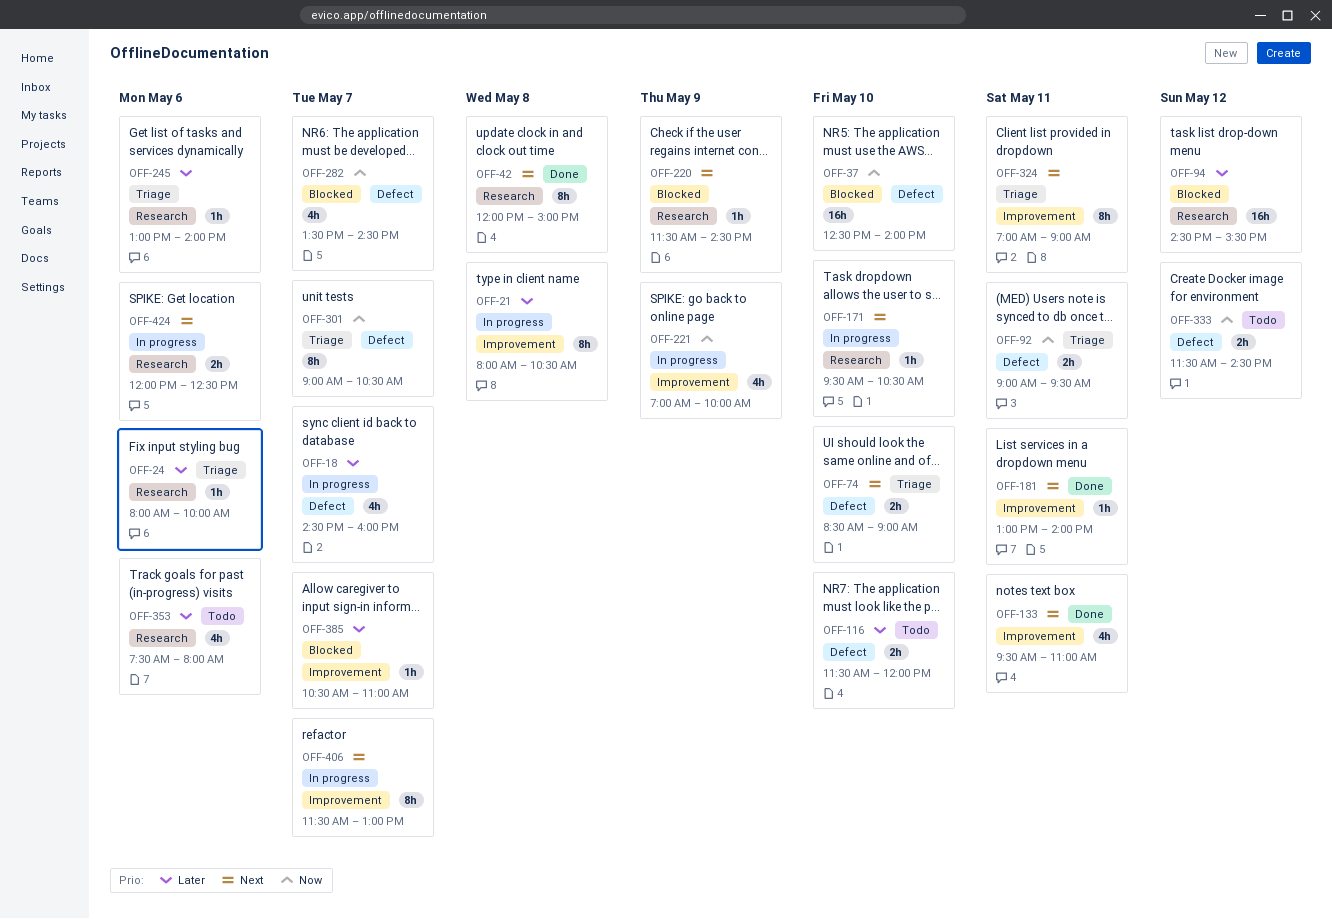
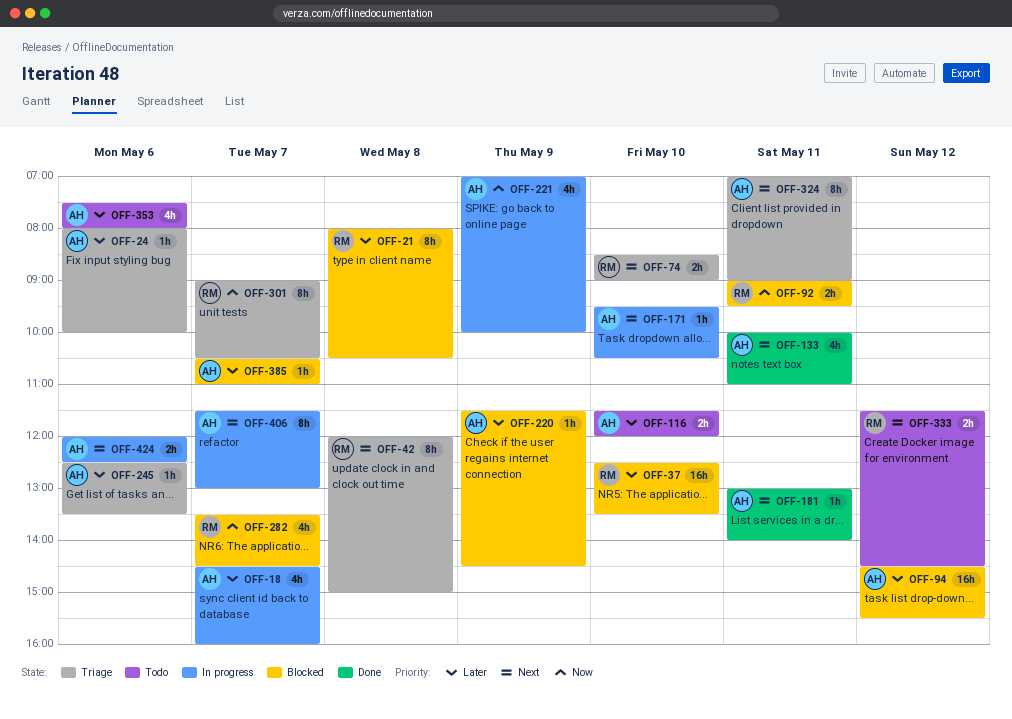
OFF-21, status: In progress -> Blocked
OFF-37, priority: Now -> Later
OFF-37, ends: 14:00 -> 13:30
OFF-42, status: Done -> Triage
OFF-92, status: Triage -> Blocked
OFF-133, begins: 09:30 -> 10:00
OFF-220, priority: Next -> Later
OFF-245, begins: 13:00 -> 12:30
OFF-245, ends: 14:00 -> 13:30
OFF-333, priority: Now -> Next

